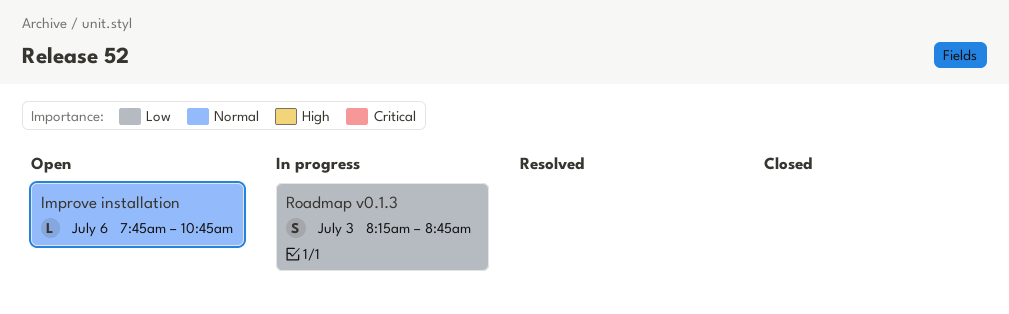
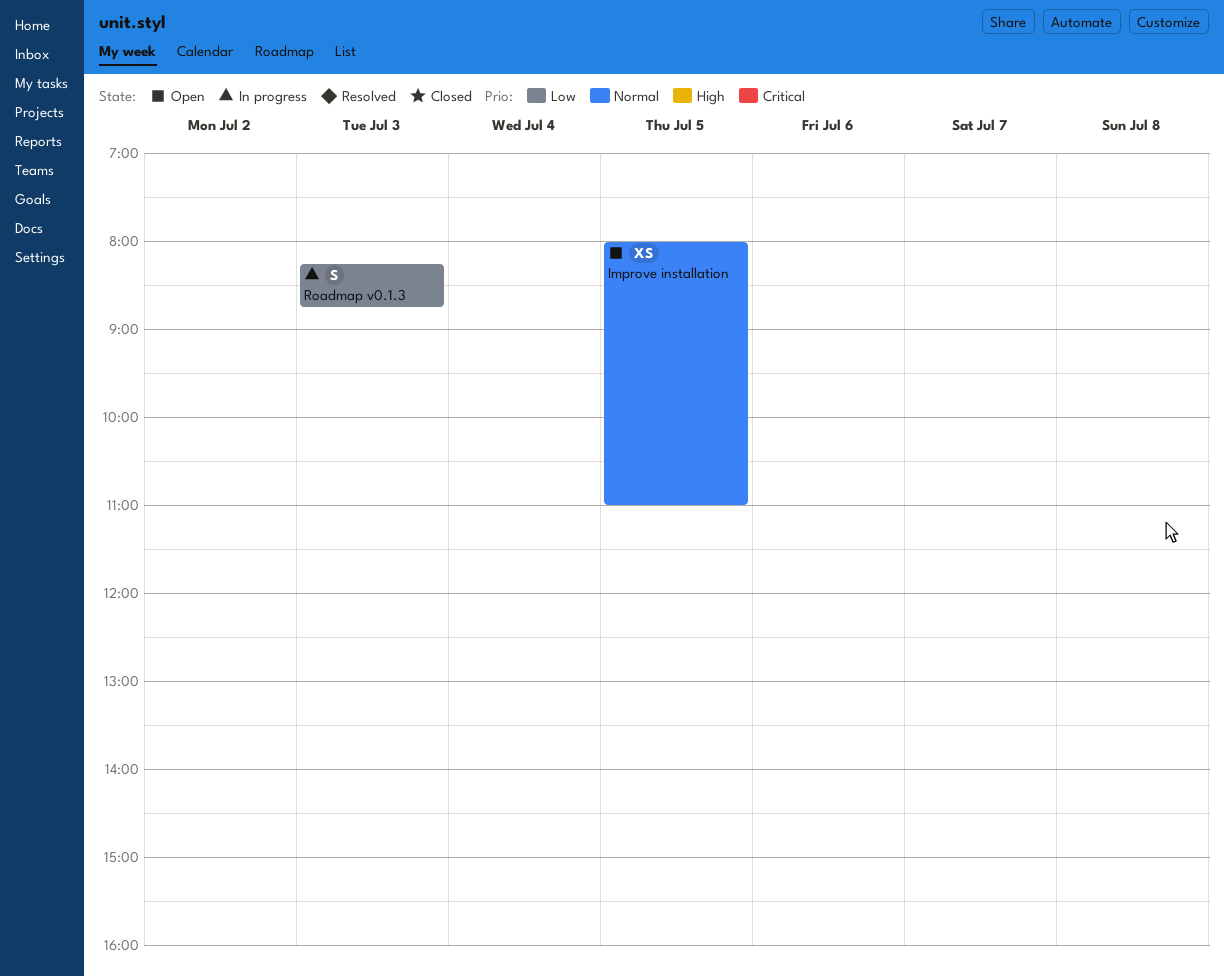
Improve installation, estimate: L -> XS
Improve installation, day: Jul 6 -> Jul 5
Improve installation, begins: 07:45 -> 08:00
Improve installation, ends: 10:45 -> 11:00

